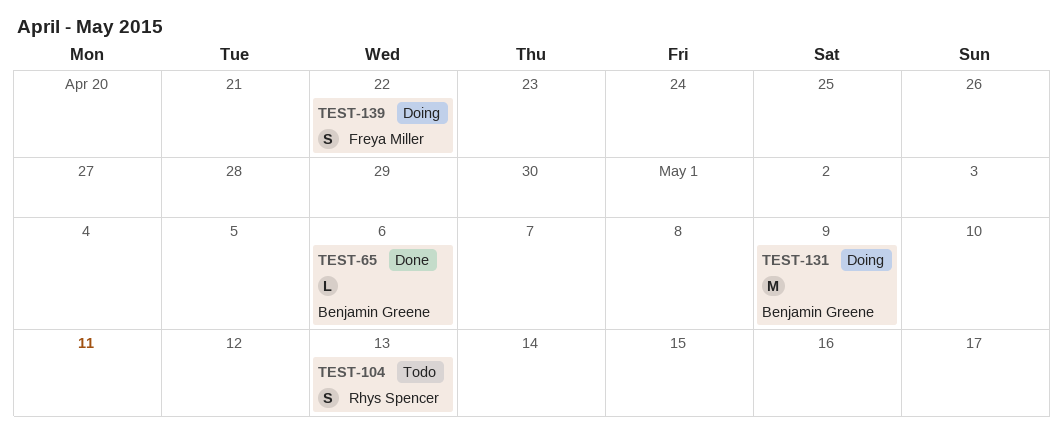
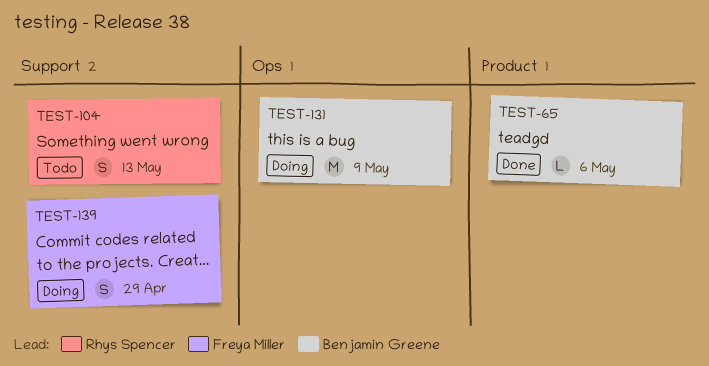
TEST-139, due: Apr 22 -> Apr 29

